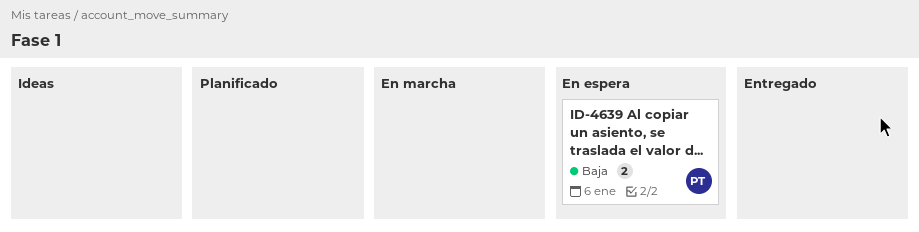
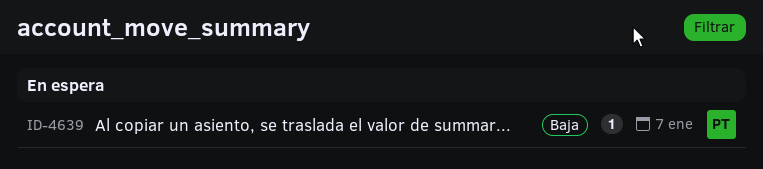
ID-4639, estimate: 2 -> 1
ID-4639, due: Jan 6 -> Jan 7

